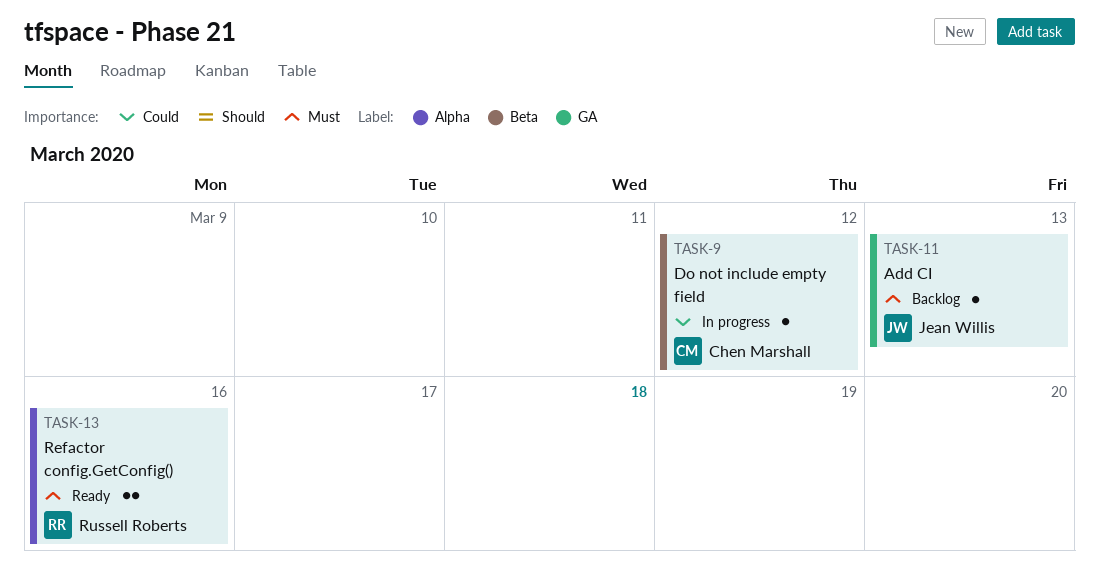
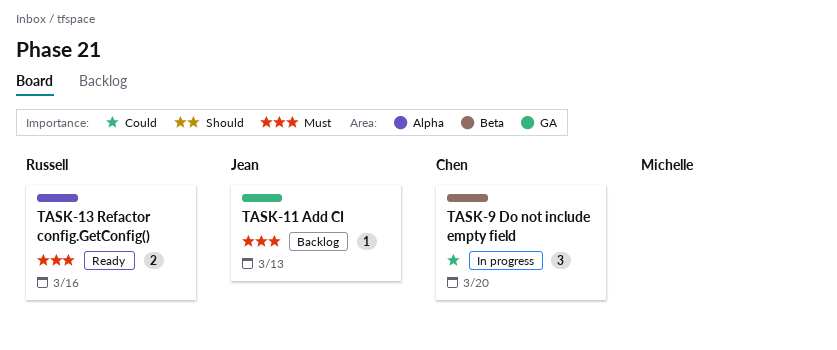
TASK-9, estimate: 1 -> 3
TASK-9, due: Mar 12 -> Mar 20

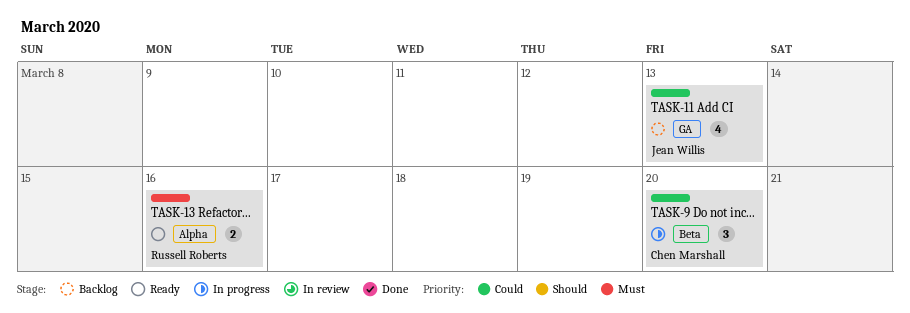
TASK-11, priority: Must -> Could
TASK-11, estimate: 1 -> 4

